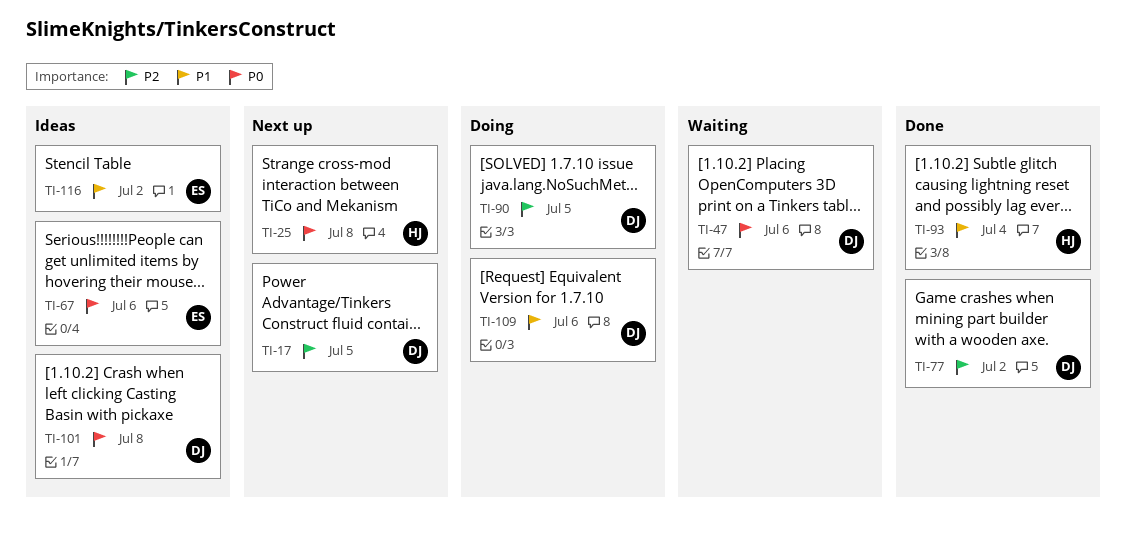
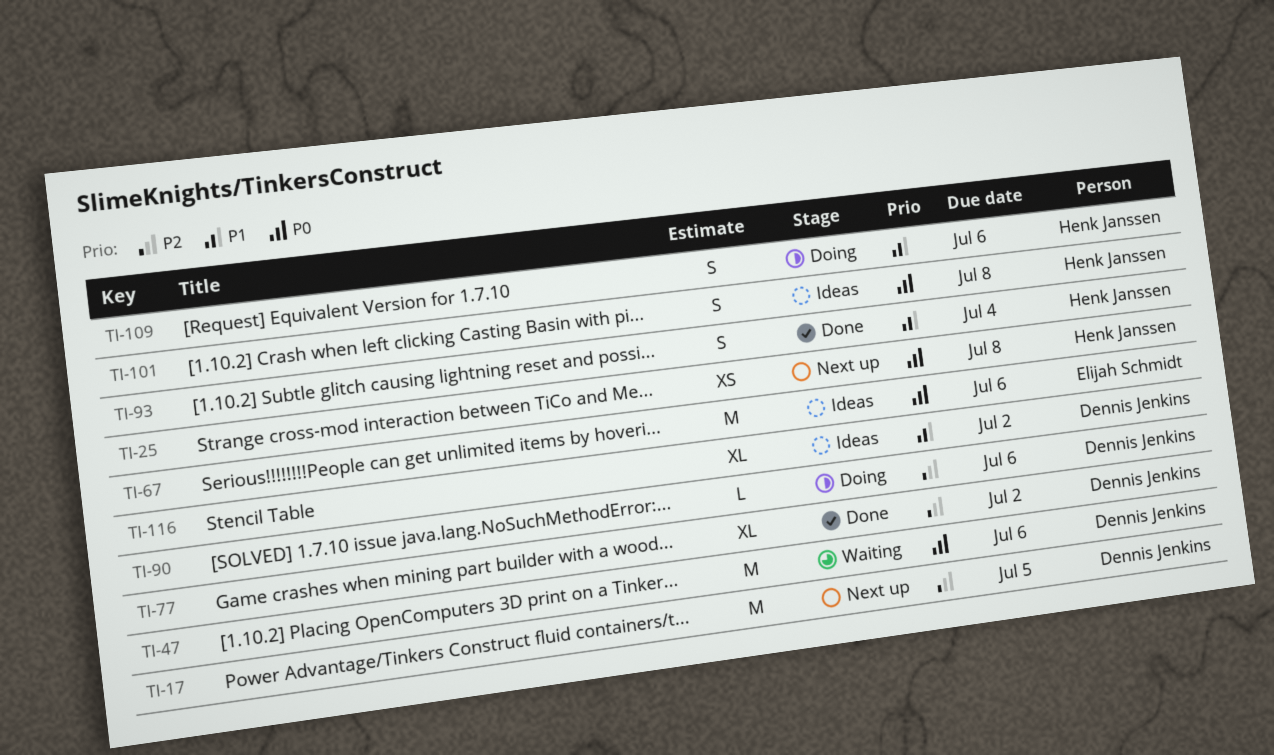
TI-90, due: Jul 5 -> Jul 6
TI-101, owner: Dennis Jenkins -> Henk Janssen
TI-109, owner: Dennis Jenkins -> Henk Janssen
TI-116, owner: Elijah Schmidt -> Dennis Jenkins

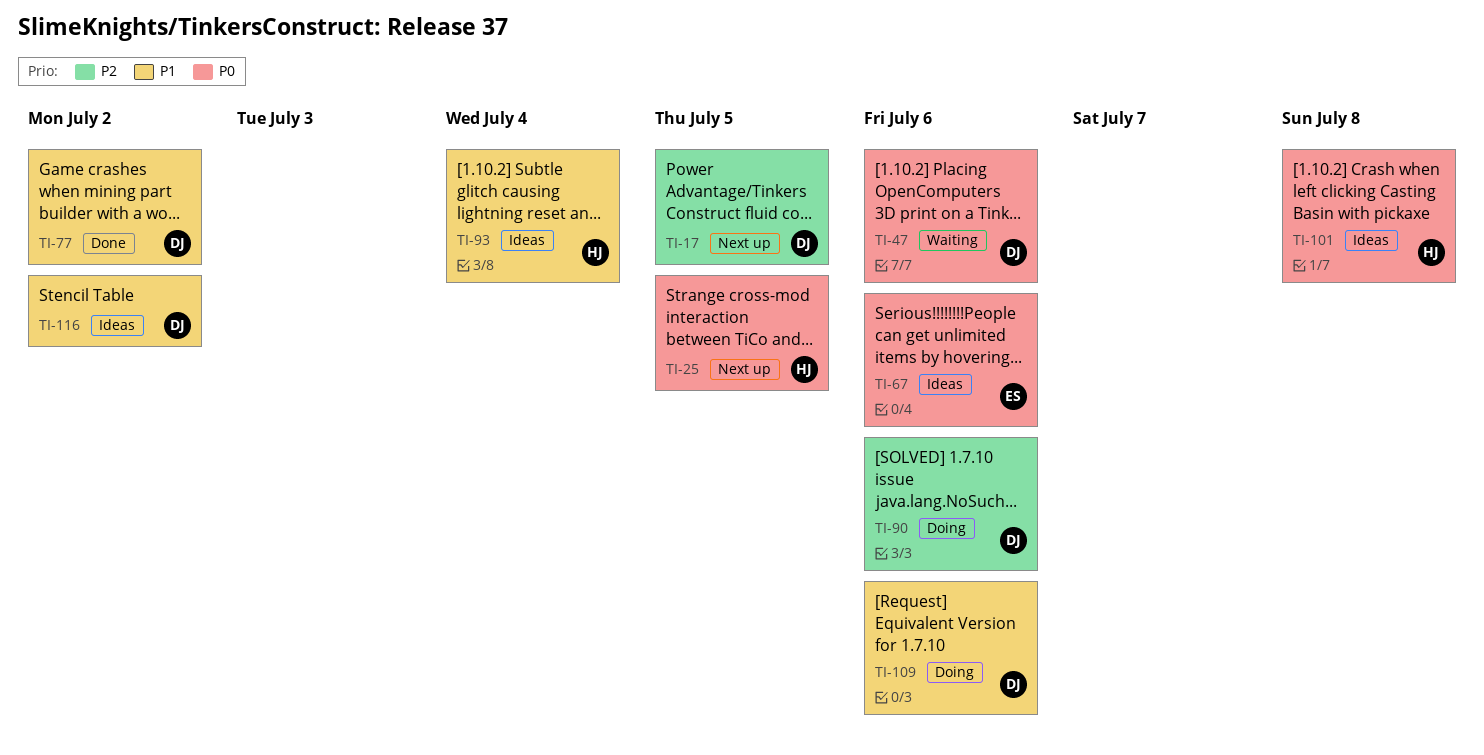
TI-25, due: Jul 8 -> Jul 5
TI-77, priority: P2 -> P1
TI-93, status: Done -> Ideas
TI-109, owner: Henk Janssen -> Dennis Jenkins

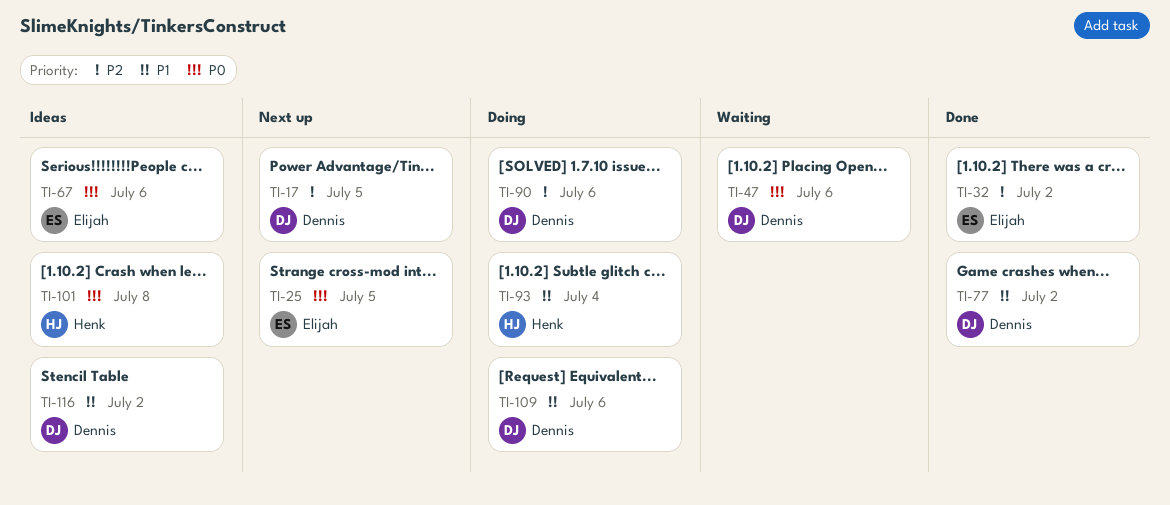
TI-25, owner: Henk -> Elijah
TI-32: none -> present
TI-93, status: Ideas -> Doing

